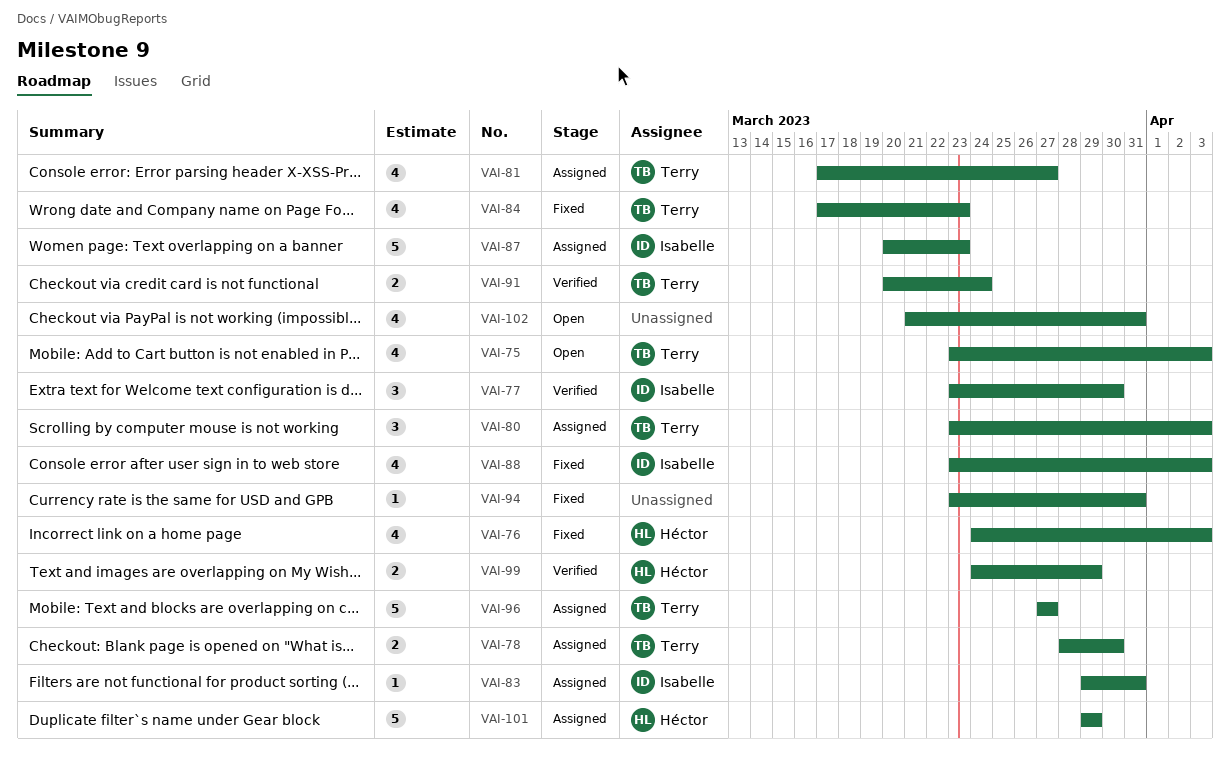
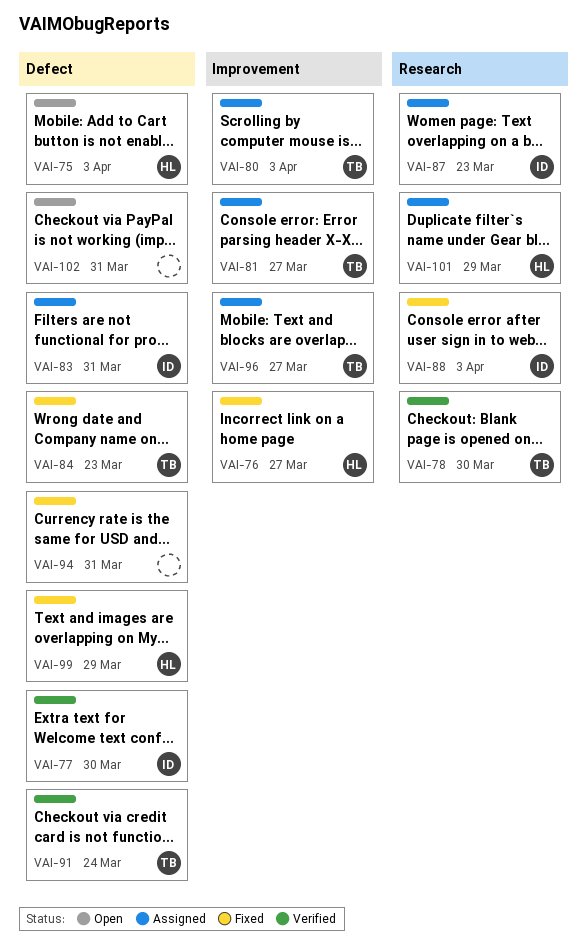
VAI-75, owner: Terry -> Héctor
VAI-76, due: Apr 3 -> Mar 27
VAI-78, status: Assigned -> Verified
VAI-99, status: Verified -> Fixed

